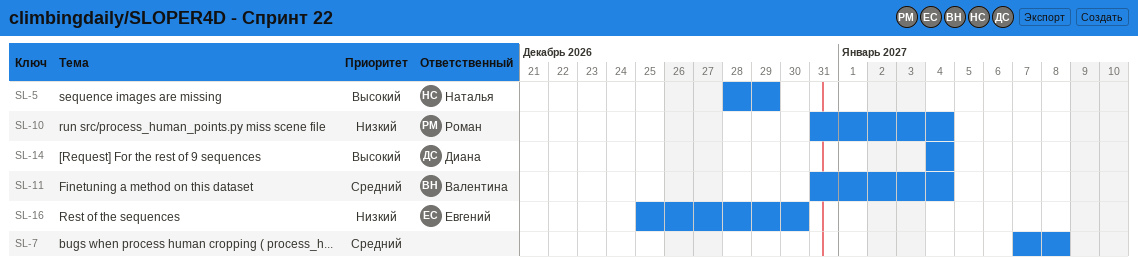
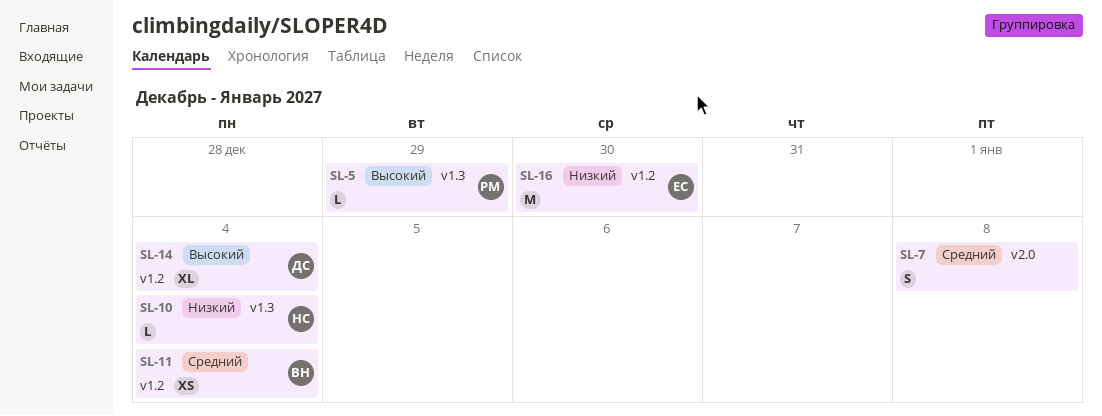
SL-5, owner: Наталья -> Роман
SL-10, owner: Роман -> Наталья

